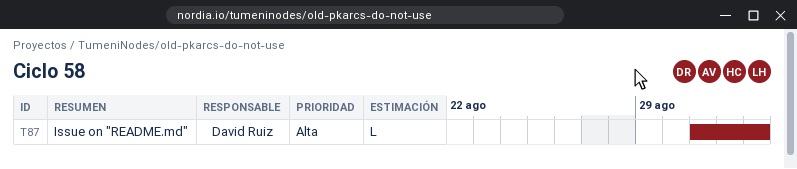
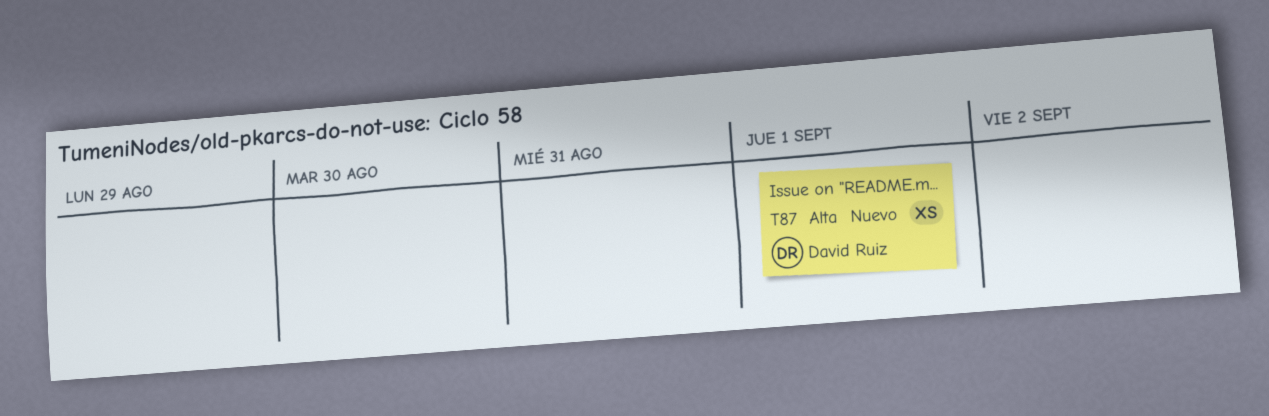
T87, estimate: L -> XS
T87, due: Sep 2 -> Sep 1

